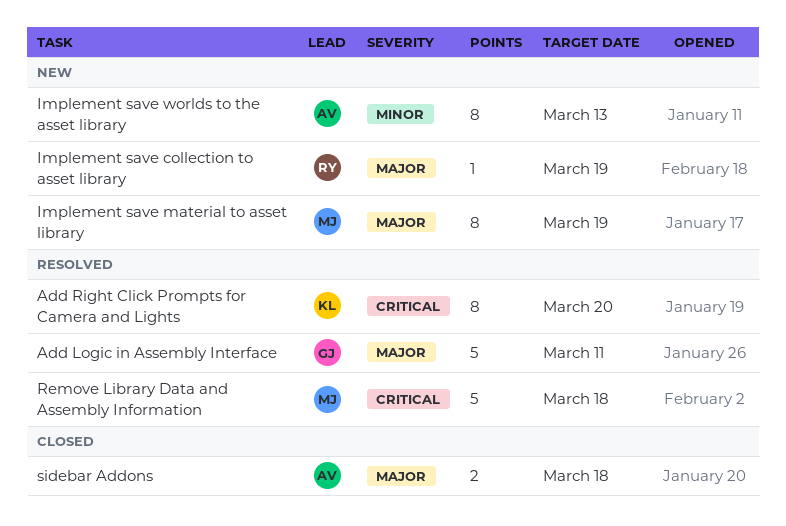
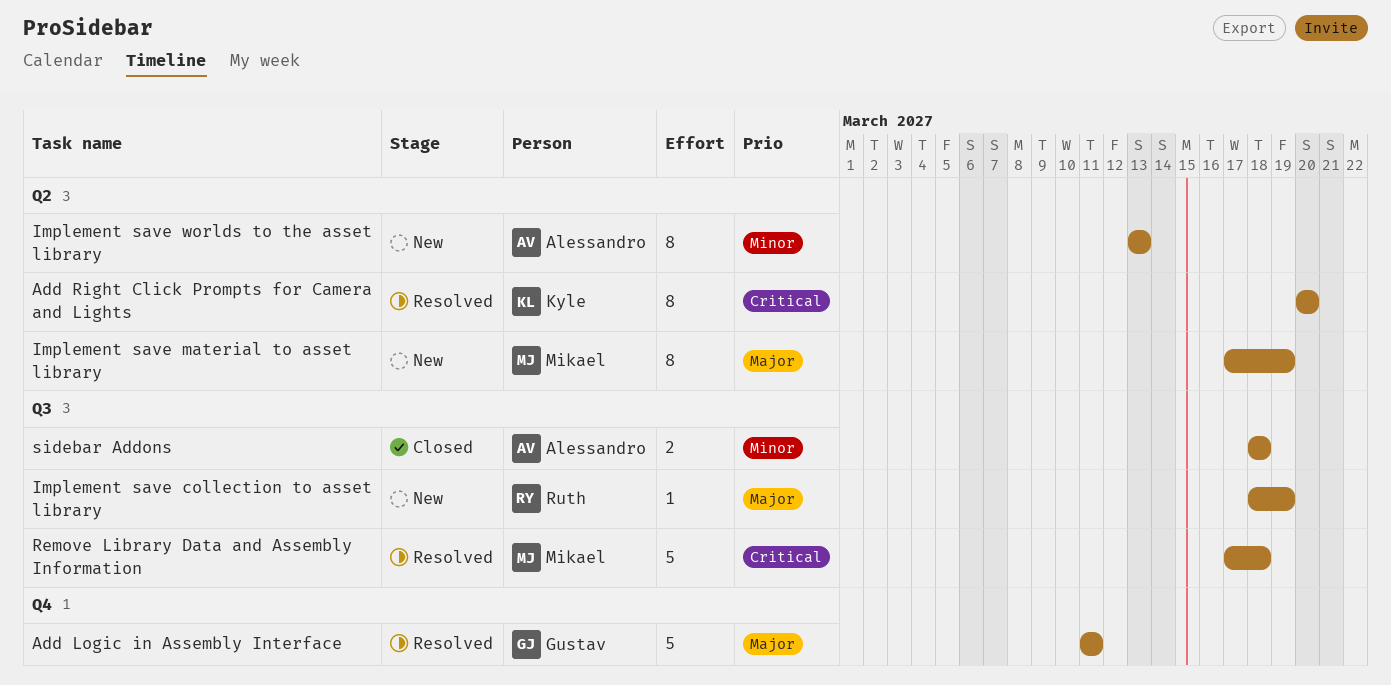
sidebar Addons, priority: Major -> Minor

